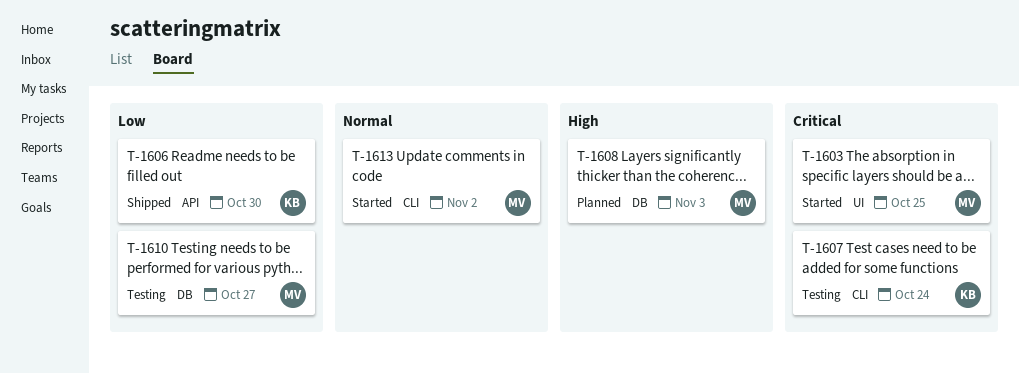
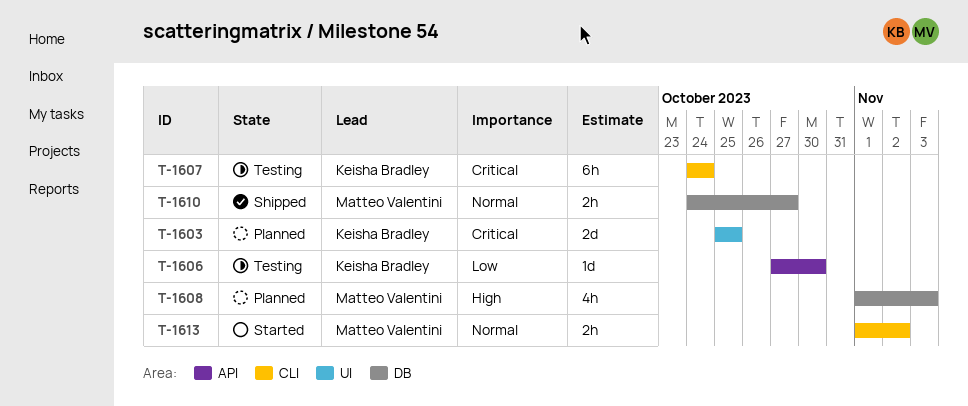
T-1603, status: Started -> Planned
T-1603, owner: Matteo Valentini -> Keisha Bradley
T-1606, status: Shipped -> Testing
T-1610, status: Testing -> Shipped
T-1610, priority: Low -> Normal

